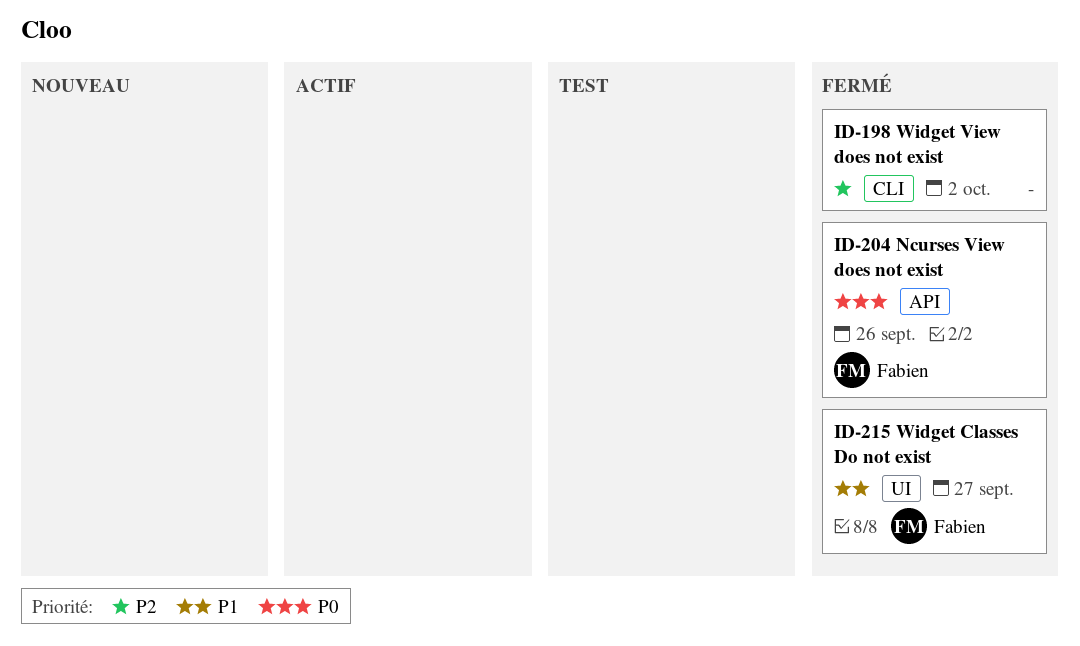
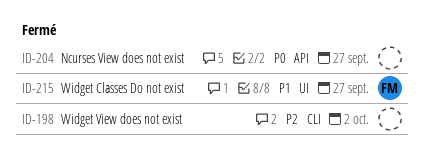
ID-204, owner: Fabien -> none
ID-204, due: Sep 26 -> Sep 27

